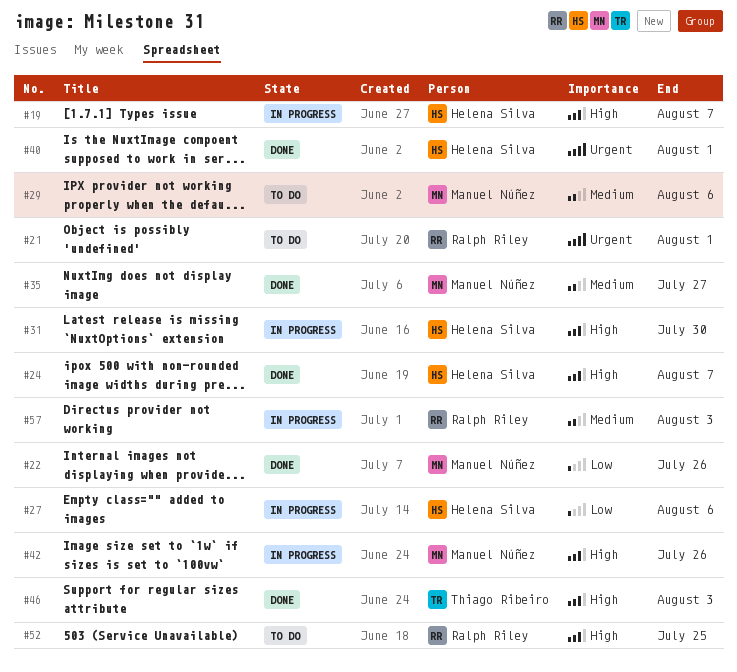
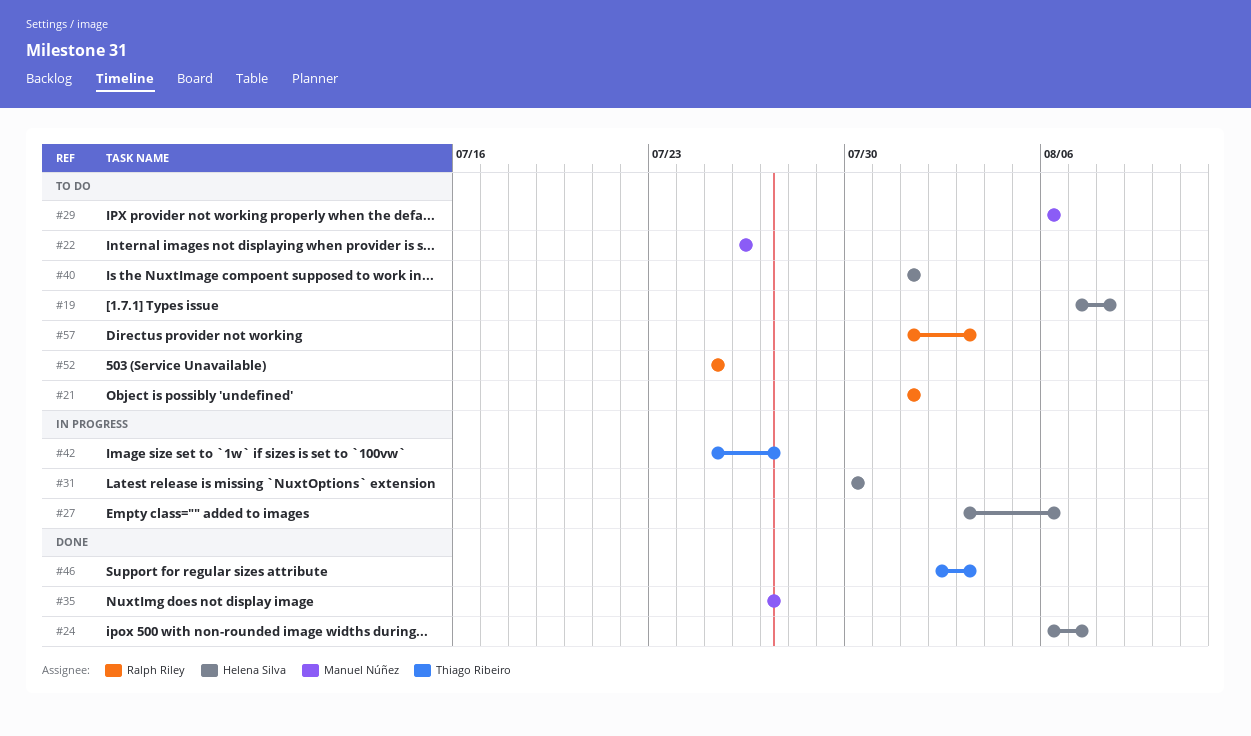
#19, status: In progress -> To do
#19, due: Aug 7 -> Aug 8
#22, status: Done -> To do
#40, status: Done -> To do
#42, owner: Manuel Núñez -> Thiago Ribeiro
#42, due: Jul 26 -> Jul 27
#57, status: In progress -> To do

